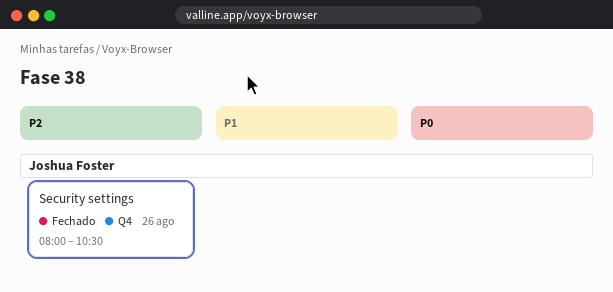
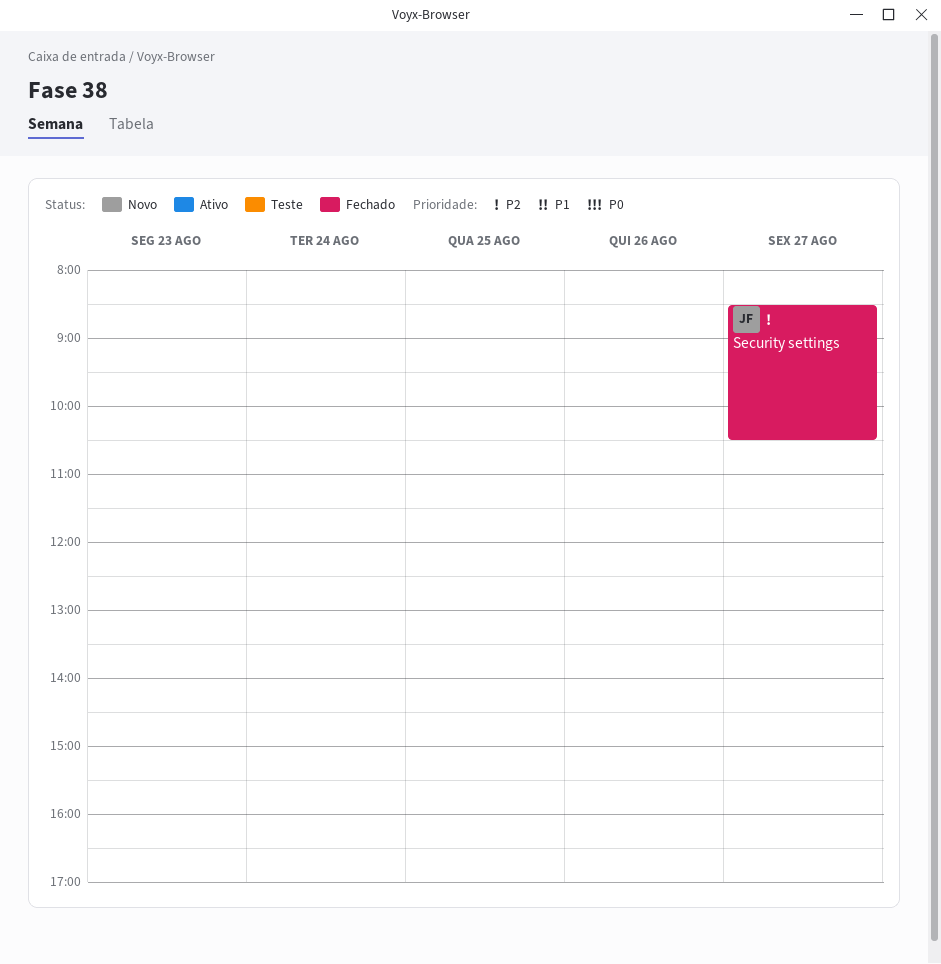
Security settings, day: Aug 26 -> Aug 27
Security settings, begins: 08:00 -> 08:30

